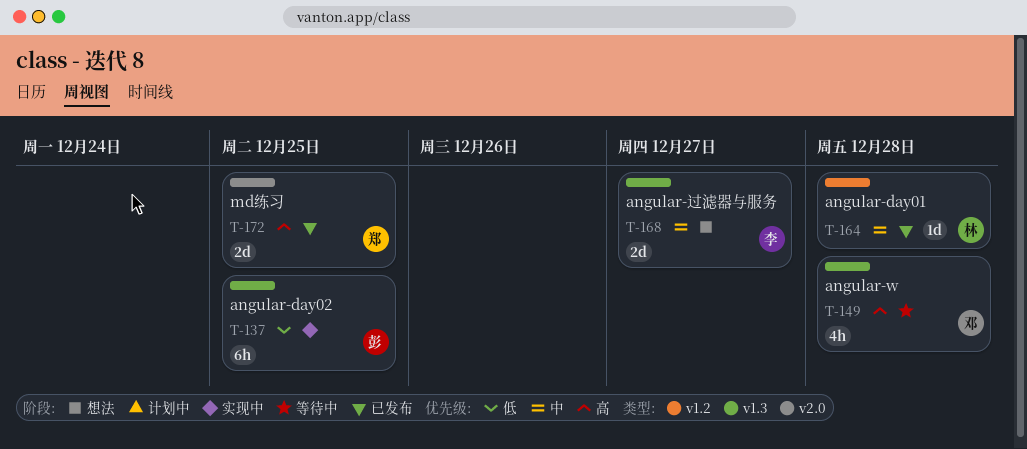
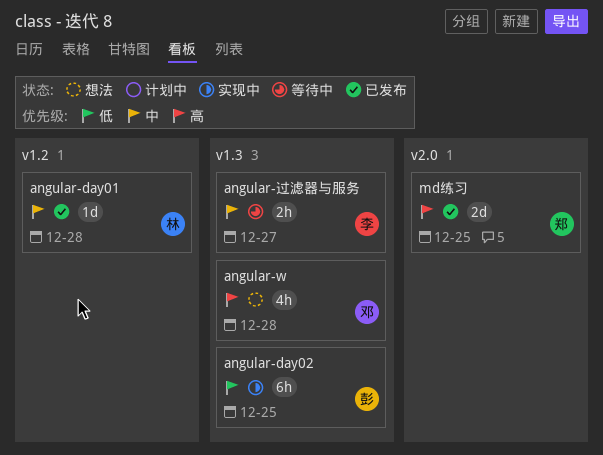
angular-w, status: 等待中 -> 想法
angular-过滤器与服务, status: 想法 -> 等待中
angular-过滤器与服务, estimate: 2d -> 2h

